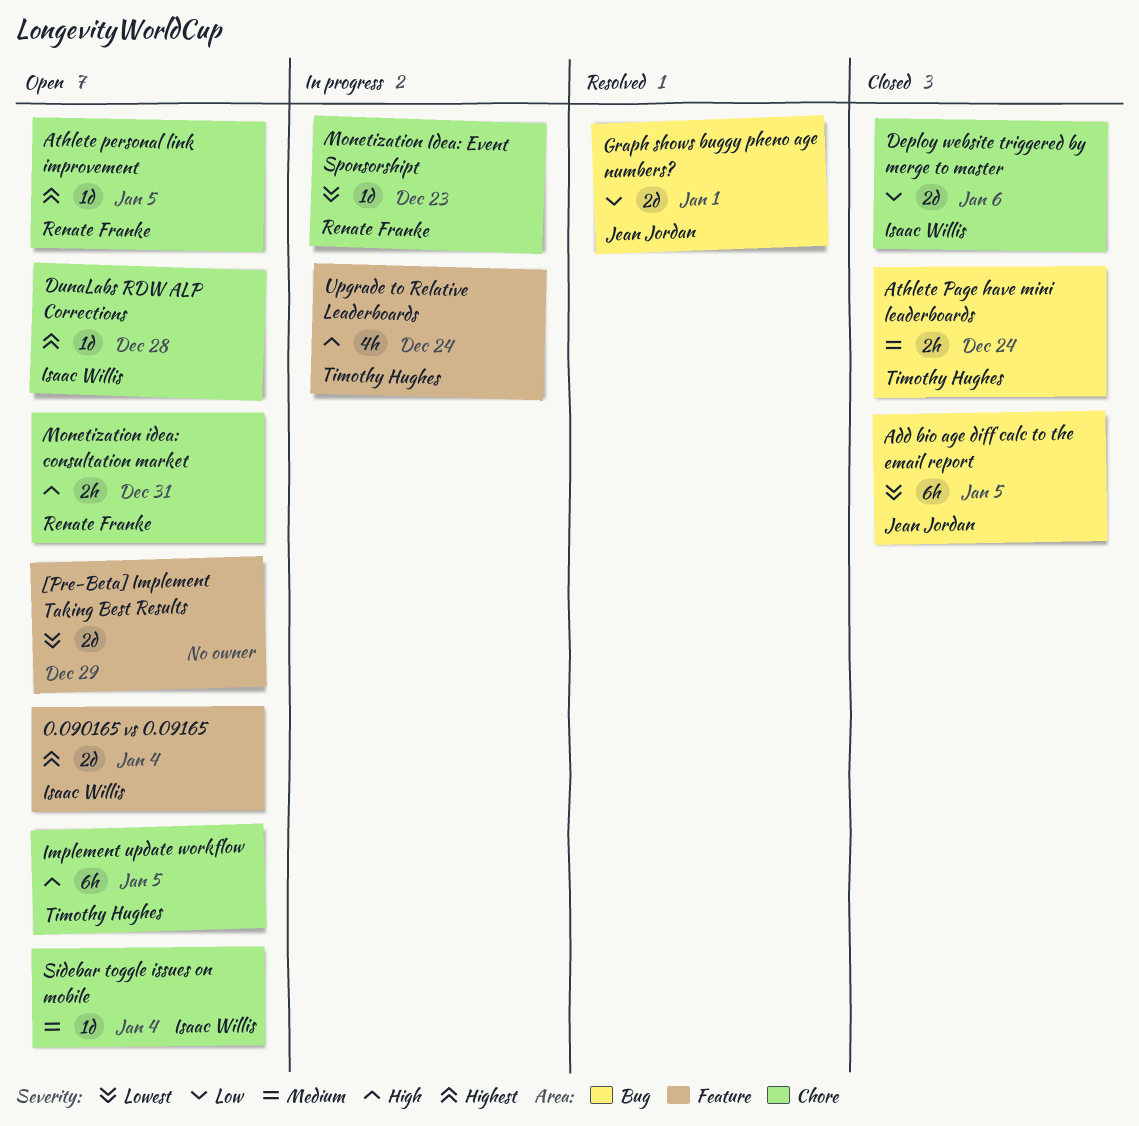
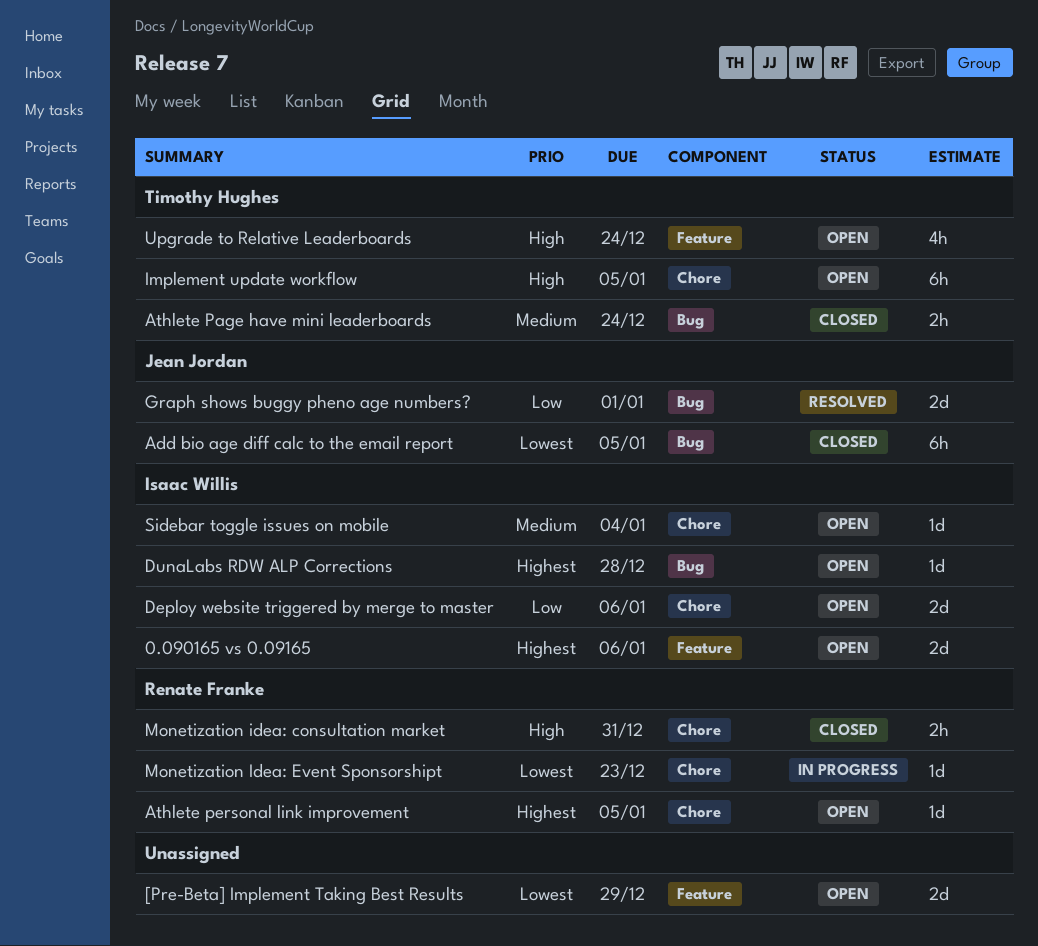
0.090165 vs 0.09165, due: Jan 4 -> Jan 6
Deploy website triggered by merge to master, status: Closed -> Open
DunaLabs RDW ALP Corrections, label: Chore -> Bug
Monetization idea: consultation market, status: Open -> Closed
Upgrade to Relative Leaderboards, status: In progress -> Open

